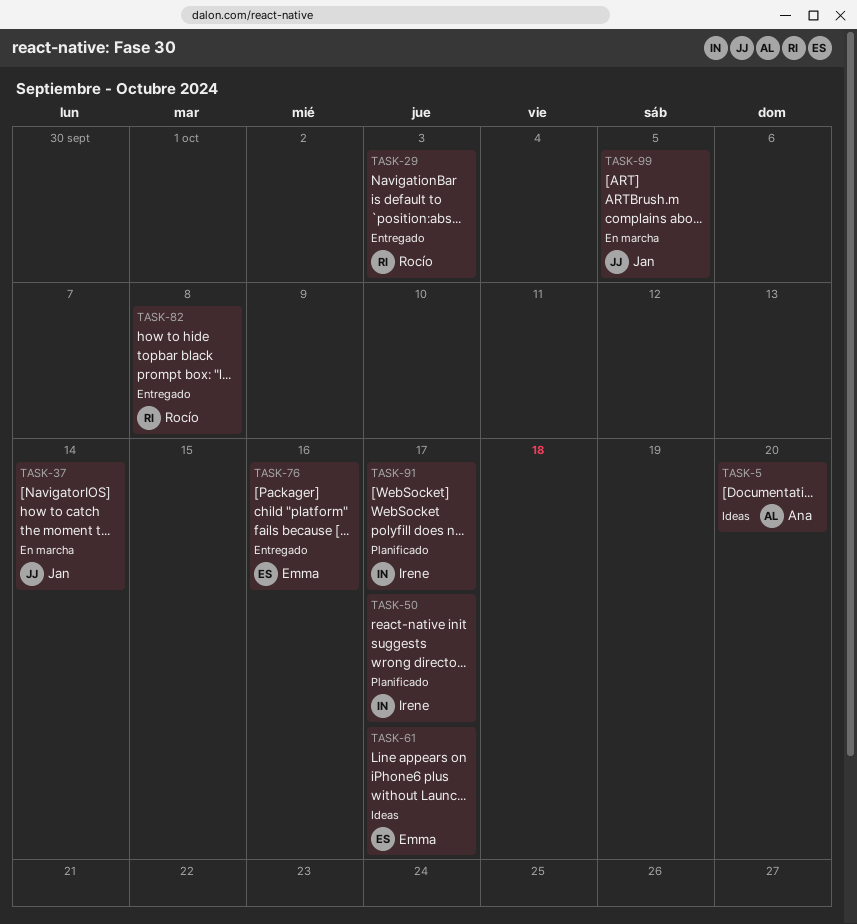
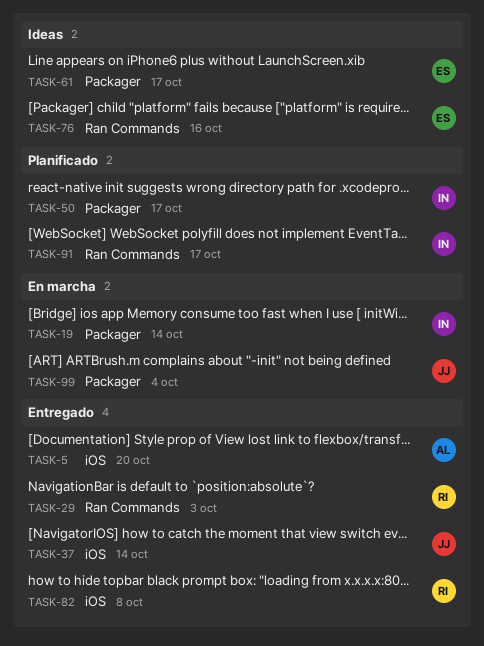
TASK-5, status: Ideas -> Entregado
TASK-19: none -> present
TASK-37, status: En marcha -> Entregado
TASK-76, status: Entregado -> Ideas
TASK-99, due: Oct 5 -> Oct 4

